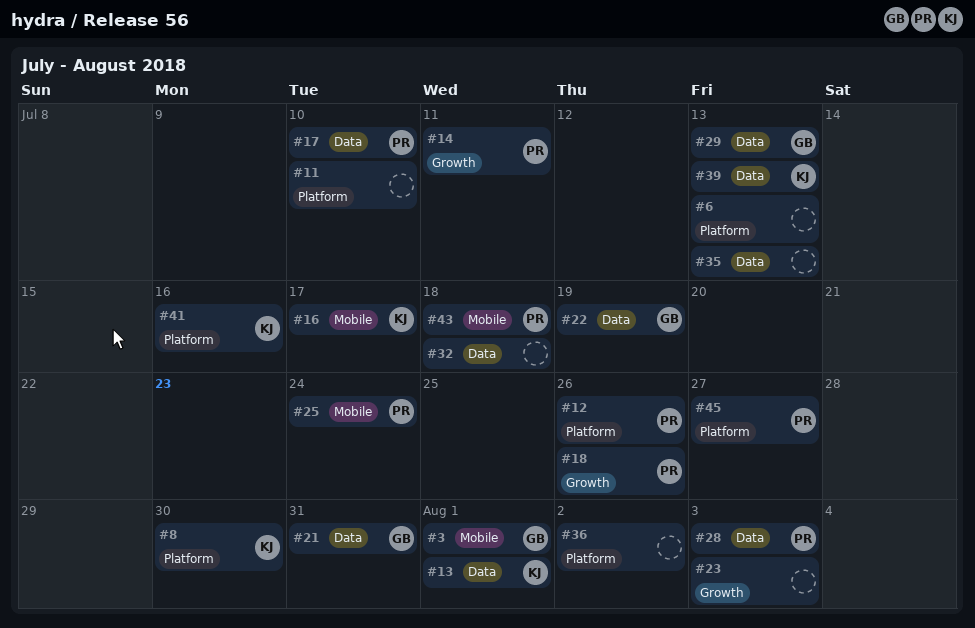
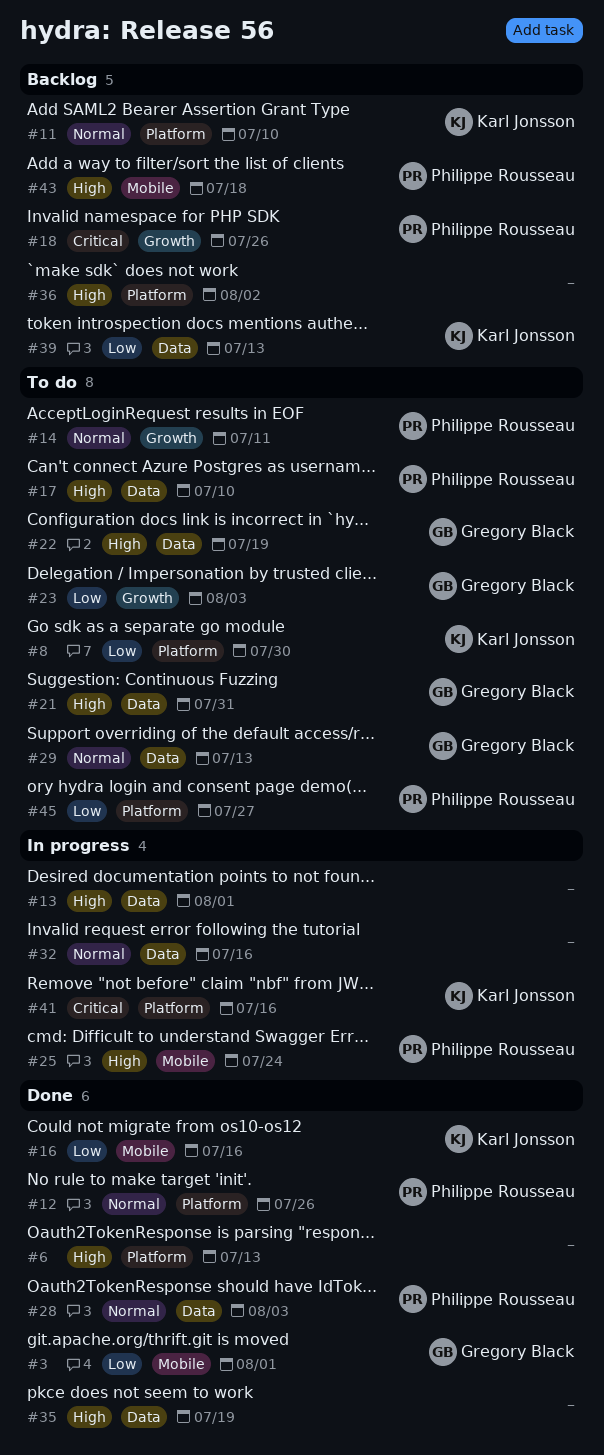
#11, owner: none -> Karl Jonsson
#13, owner: Karl Jonsson -> none
#16, due: Jul 17 -> Jul 16
#23, owner: none -> Gregory Black
#32, due: Jul 18 -> Jul 16
#35, due: Jul 13 -> Jul 19

